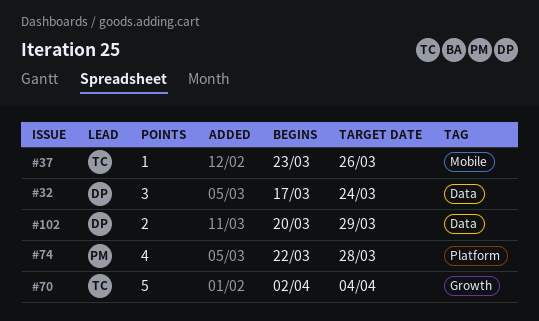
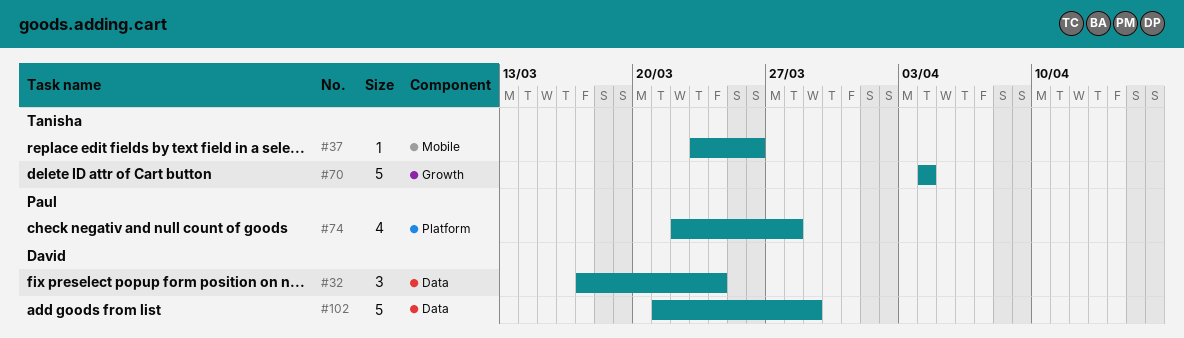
#70, start: Apr 2 -> Apr 4
#102, estimate: 2 -> 5
#102, start: Mar 20 -> Mar 21

